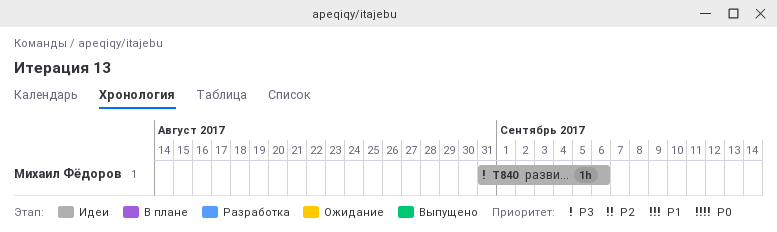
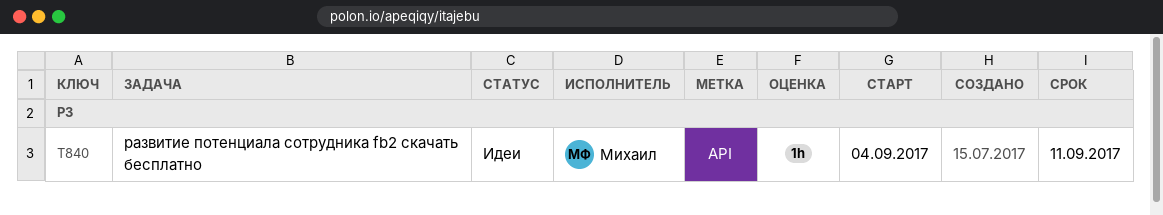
T840, start: Aug 31 -> Sep 4
T840, due: Sep 6 -> Sep 11

